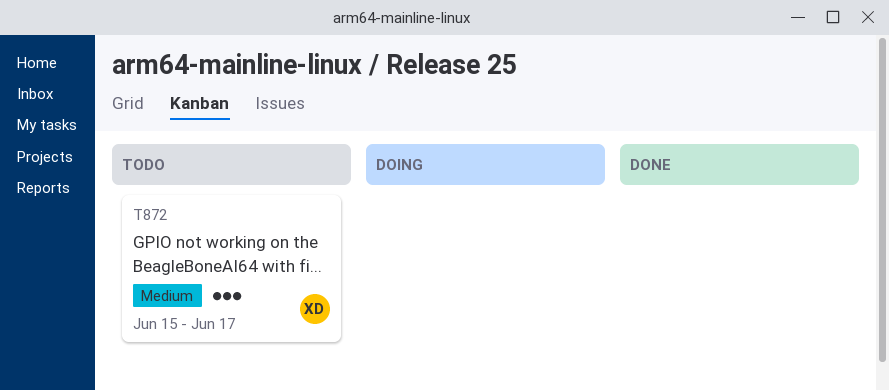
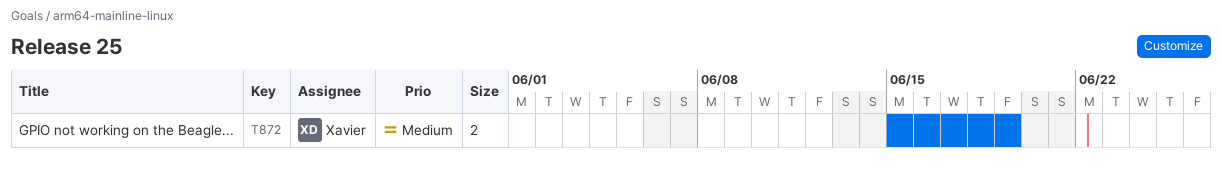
T872, estimate: 3 -> 2
T872, due: Jun 17 -> Jun 19

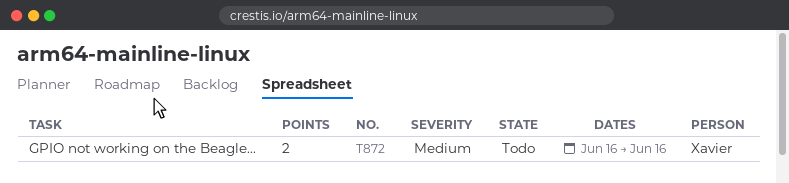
T872, start: Jun 15 -> Jun 16
T872, due: Jun 19 -> Jun 16

